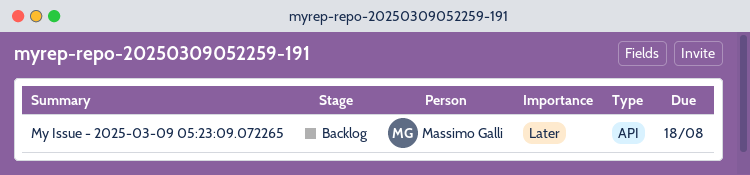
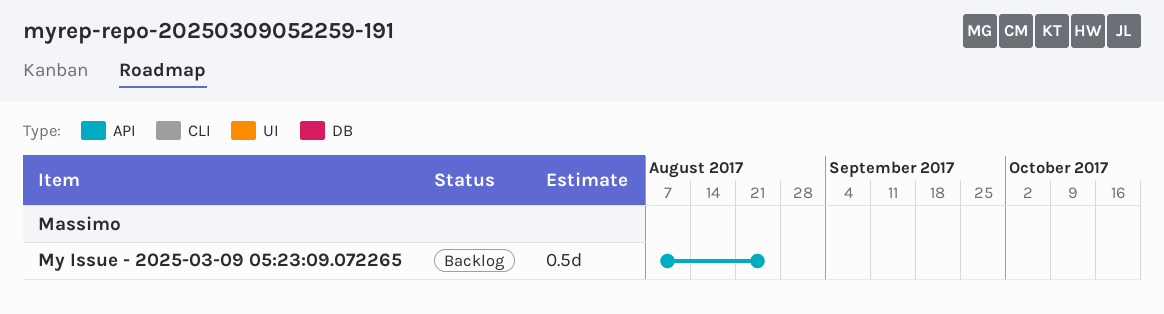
My Issue - 2025-03-09 05:23:09.072265, due: Aug 18 -> Aug 25

